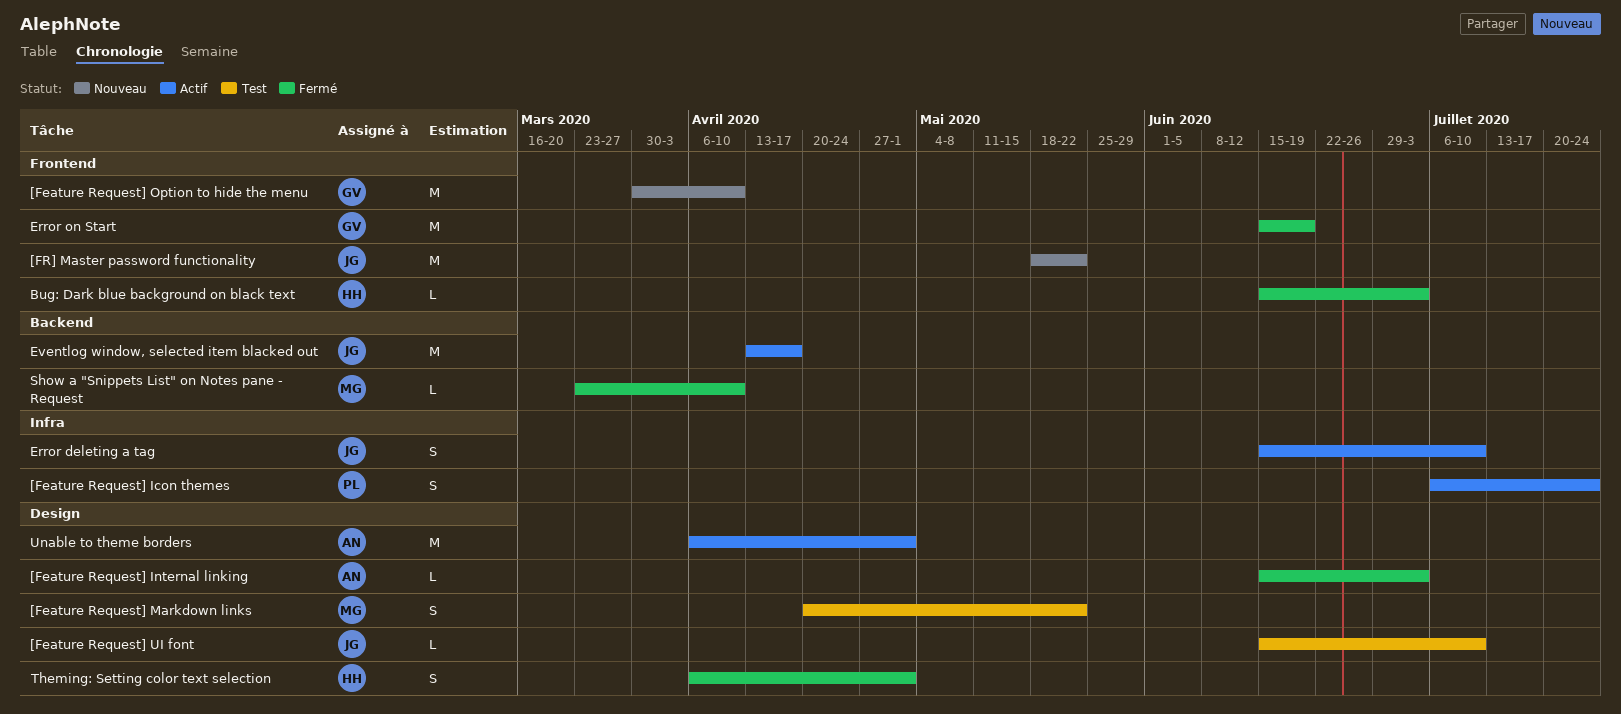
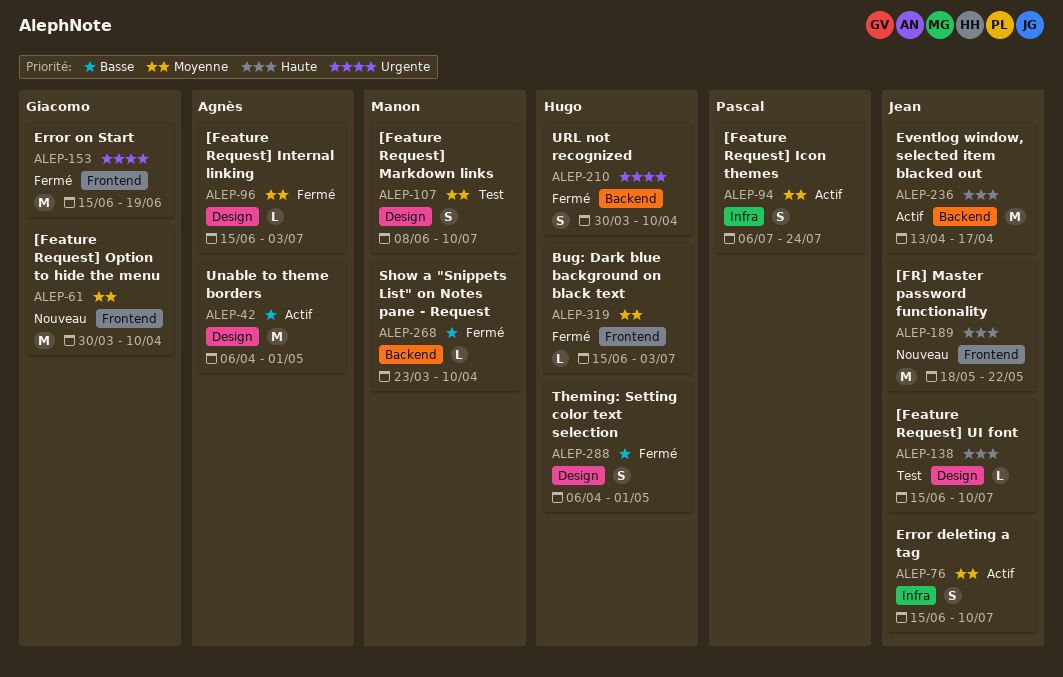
[Feature Request] Markdown links, start: Apr 20 -> Jun 8
[Feature Request] Markdown links, due: May 22 -> Jul 10
URL not recognized: none -> present

